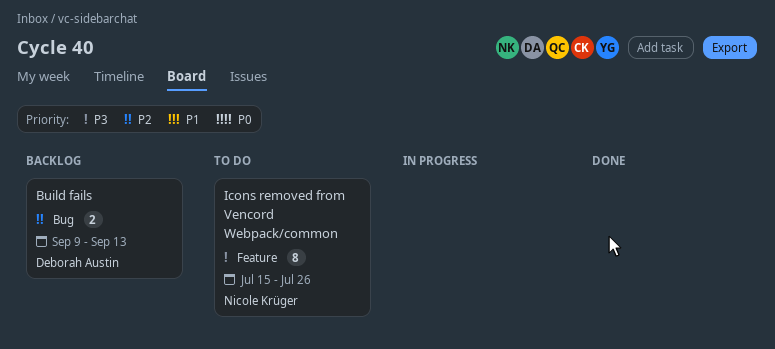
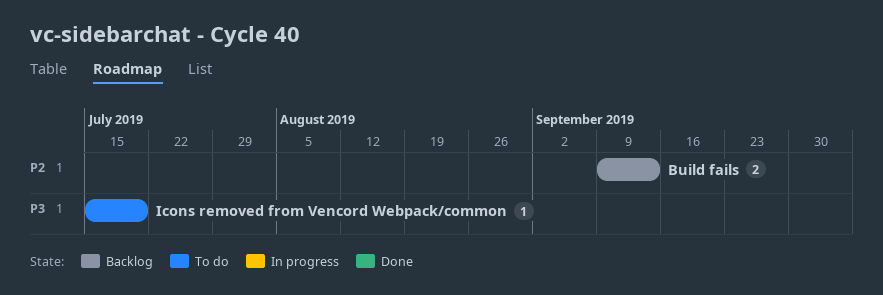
Icons removed from Vencord Webpack/common, estimate: 8 -> 1
Icons removed from Vencord Webpack/common, due: Jul 26 -> Jul 19

